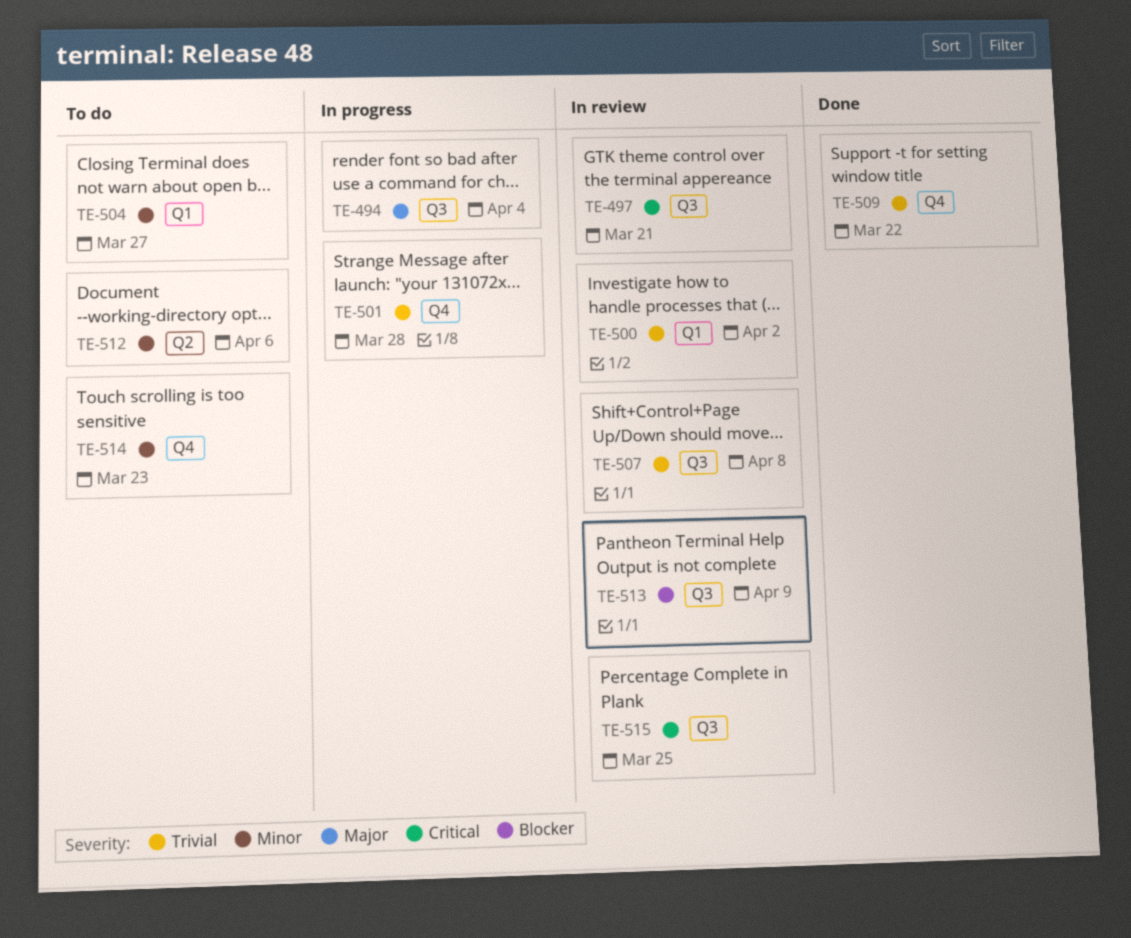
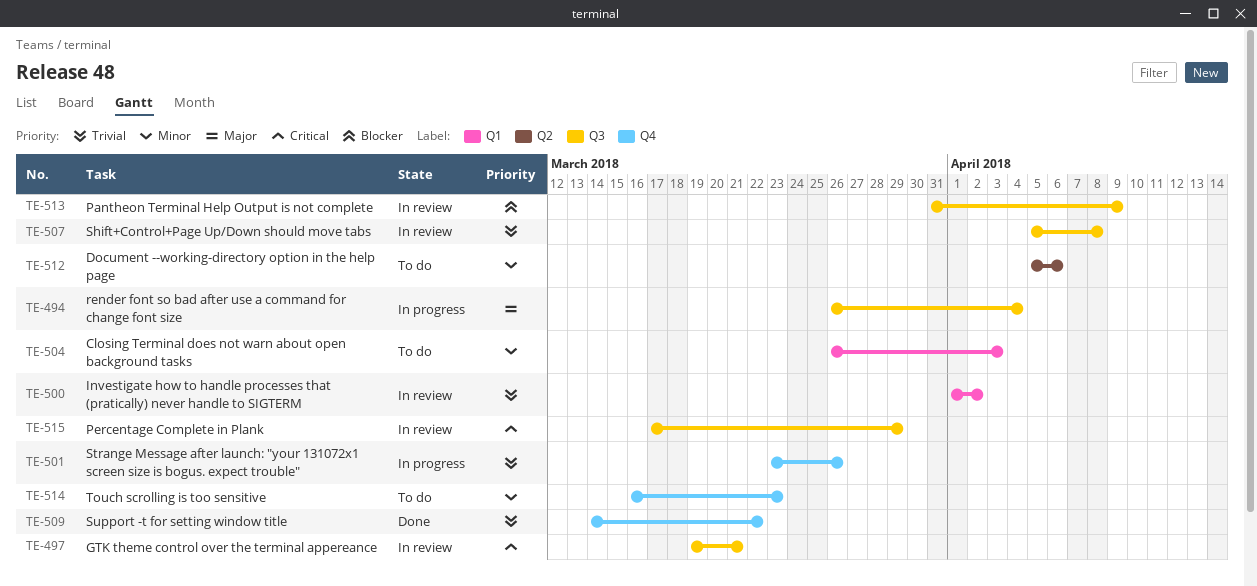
TE-501, due: Mar 28 -> Mar 26
TE-504, due: Mar 27 -> Apr 3
TE-515, due: Mar 25 -> Mar 29

